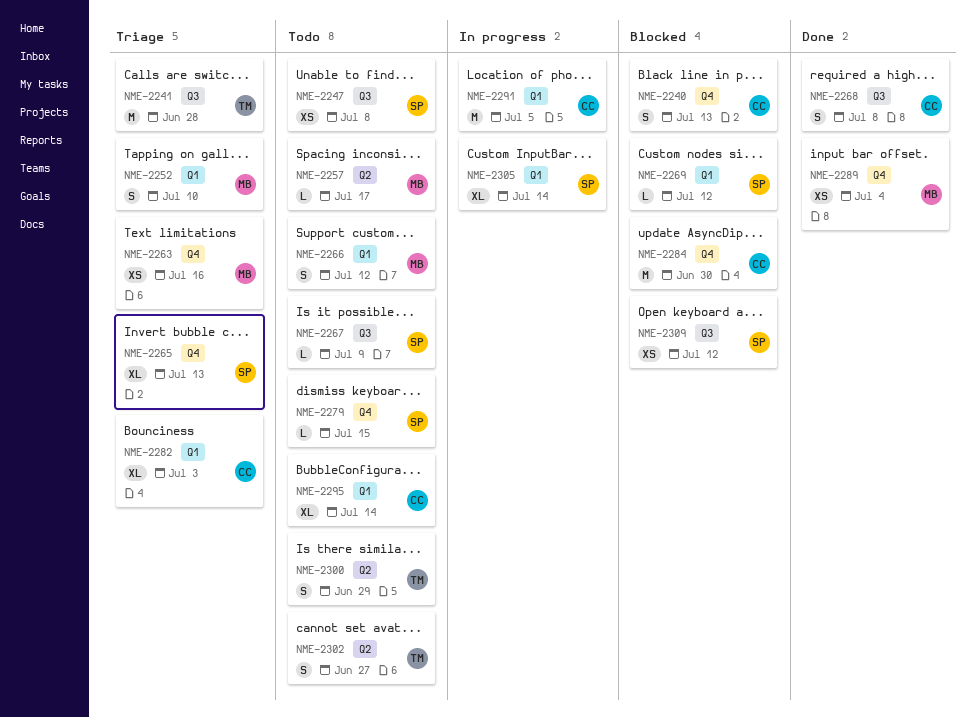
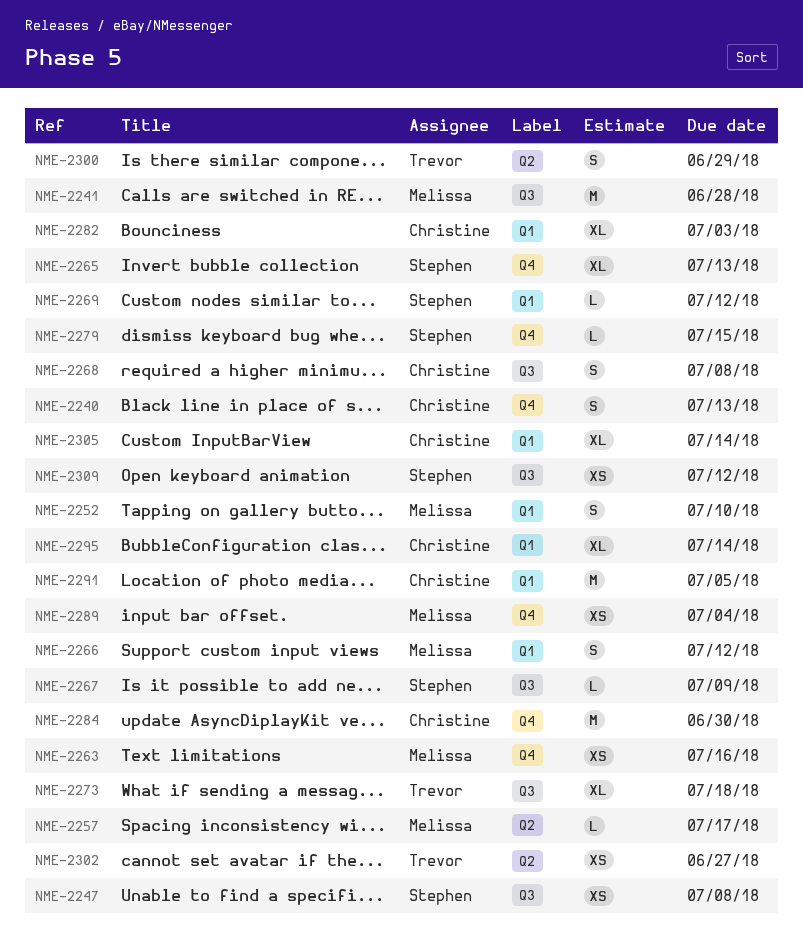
NME-2241, owner: Trevor -> Melissa
NME-2273: none -> present
NME-2302, estimate: S -> XS
NME-2305, owner: Stephen -> Christine

